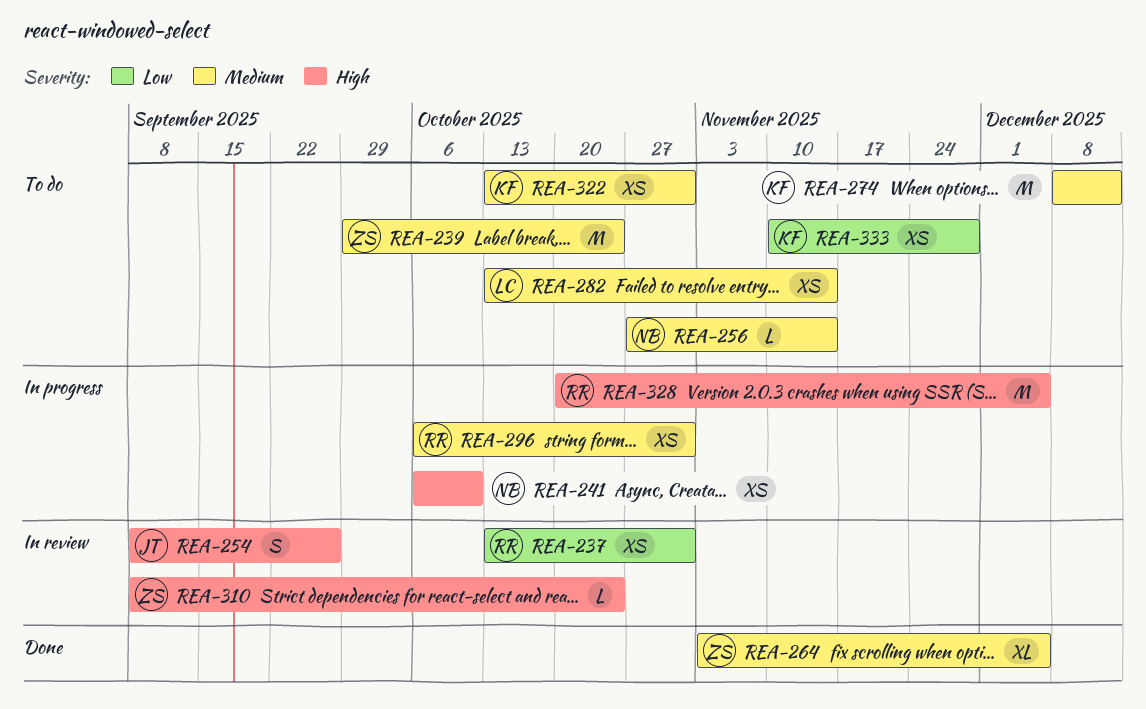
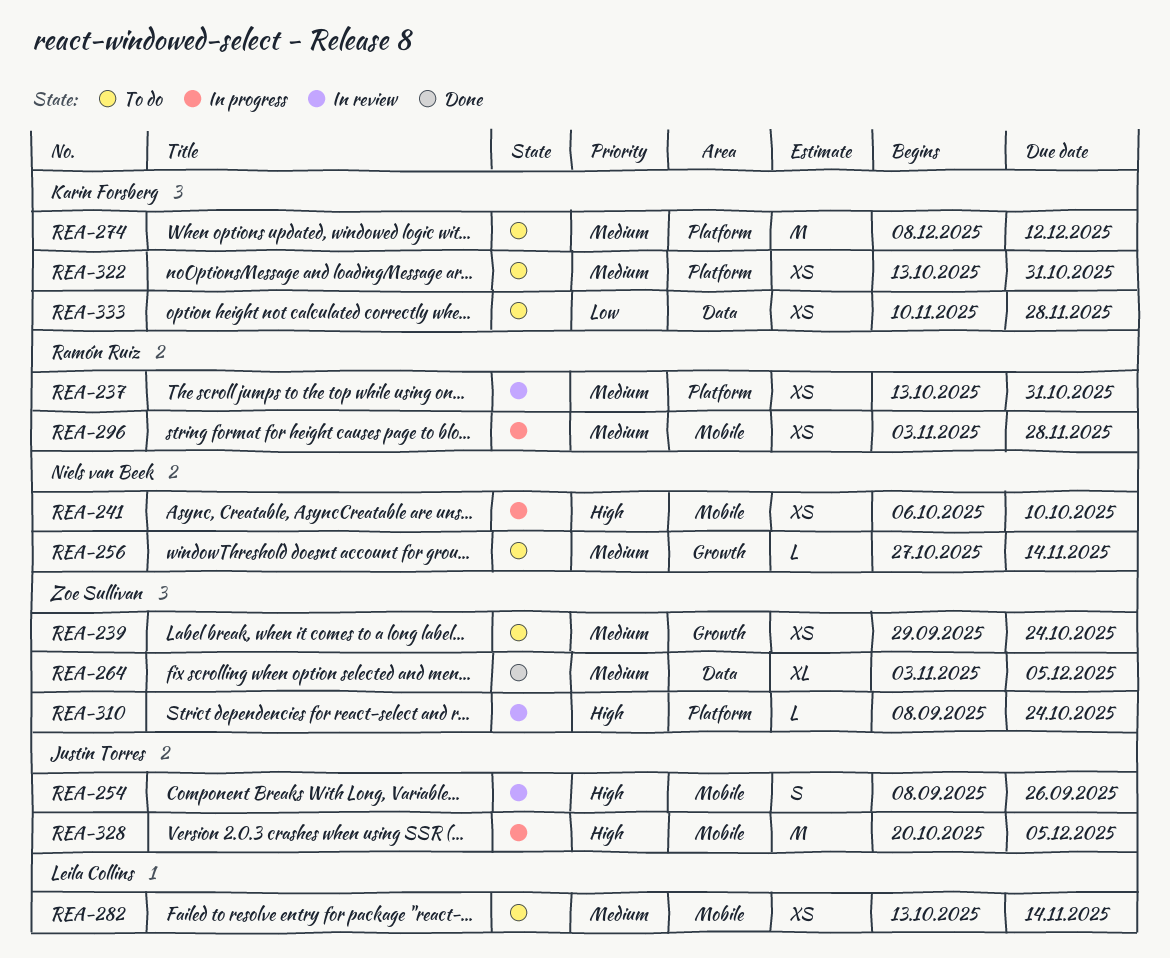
REA-237, priority: Low -> Medium
REA-239, estimate: M -> XS
REA-296, start: Oct 6 -> Nov 3
REA-296, due: Oct 31 -> Nov 28
REA-328, owner: Ramón Ruiz -> Justin Torres

